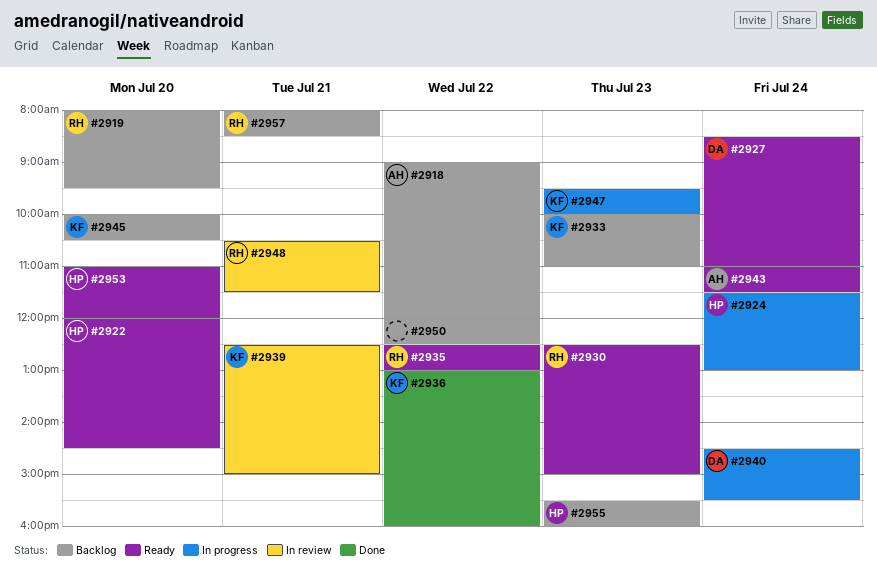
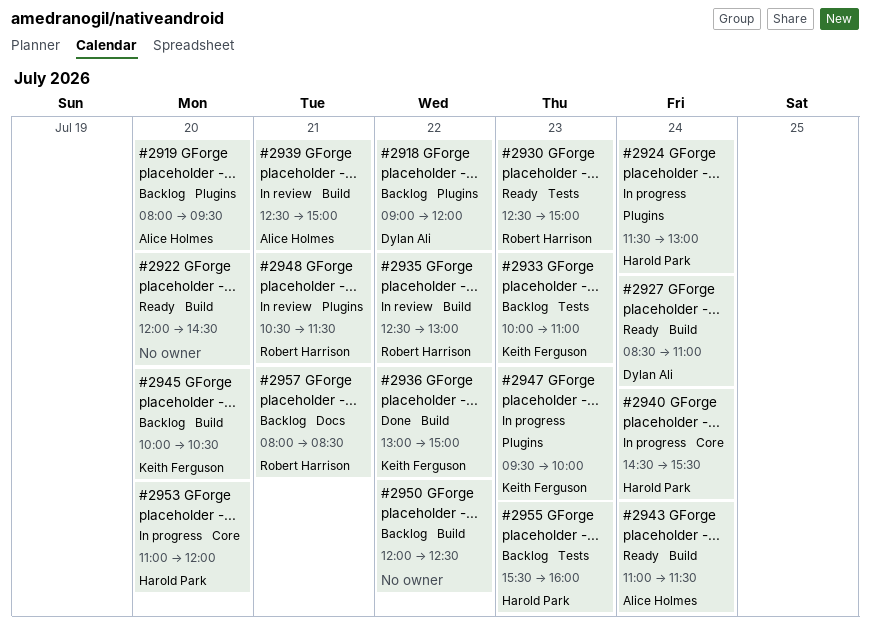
#2918, owner: Alice Holmes -> Dylan Ali
#2919, owner: Robert Harrison -> Alice Holmes
#2922, owner: Harold Park -> none
#2935, status: Ready -> In review
#2936, ends: 16:00 -> 15:00
#2939, owner: Keith Ferguson -> Alice Holmes
#2940, owner: Dylan Ali -> Harold Park
#2953, status: Ready -> In progress

